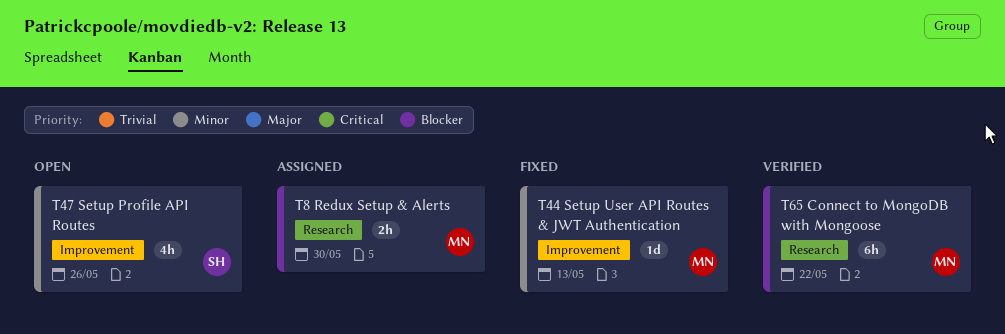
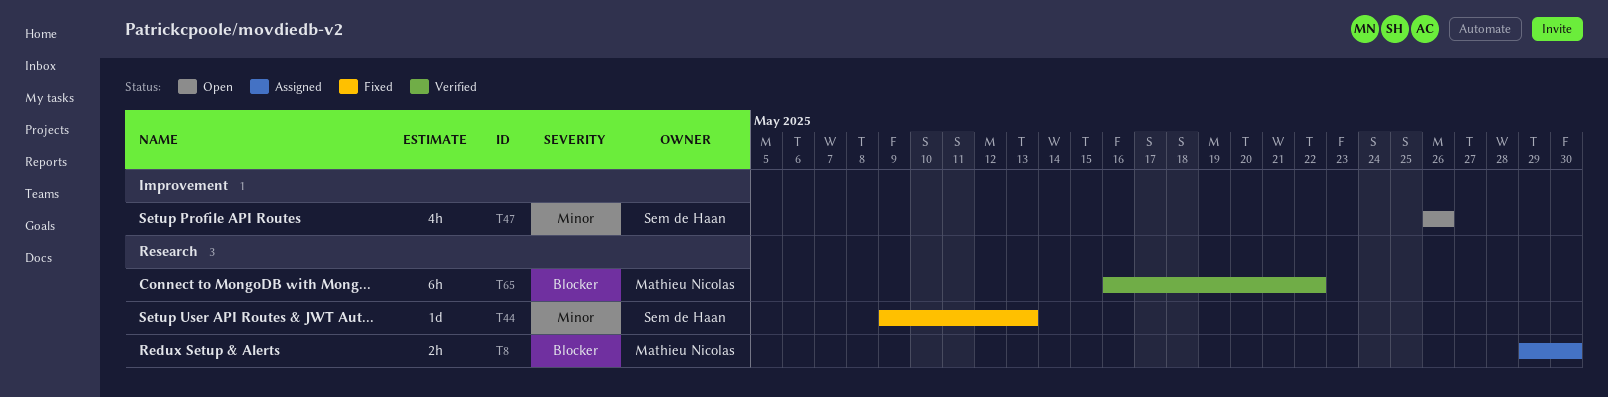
T44, owner: Mathieu Nicolas -> Sem de Haan
T44, label: Improvement -> Research

